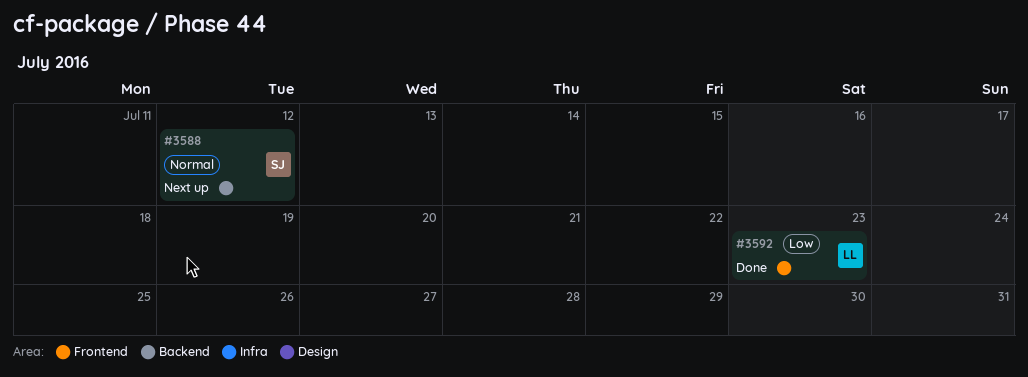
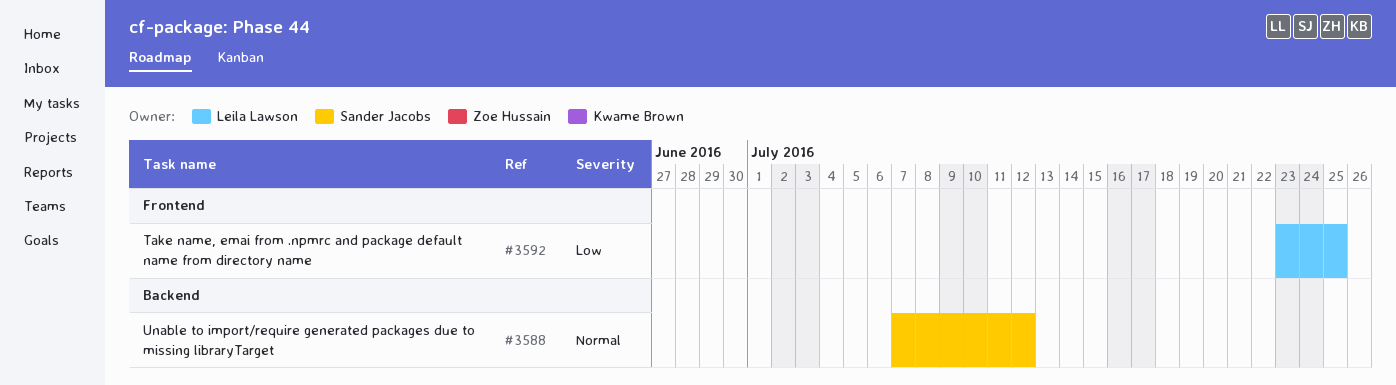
#3592, due: Jul 23 -> Jul 25

